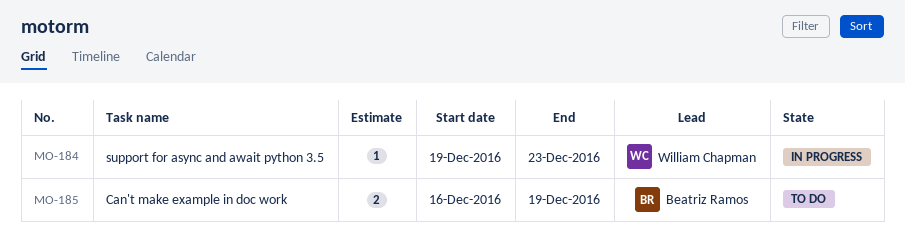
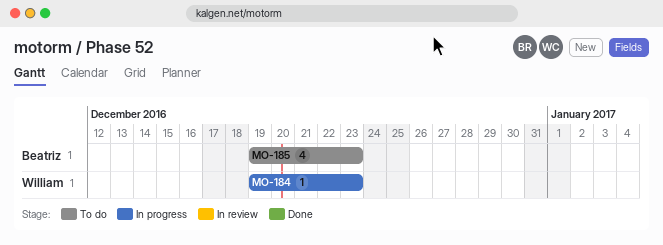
MO-185, estimate: 2 -> 4
MO-185, start: Dec 16 -> Dec 19
MO-185, due: Dec 19 -> Dec 23

